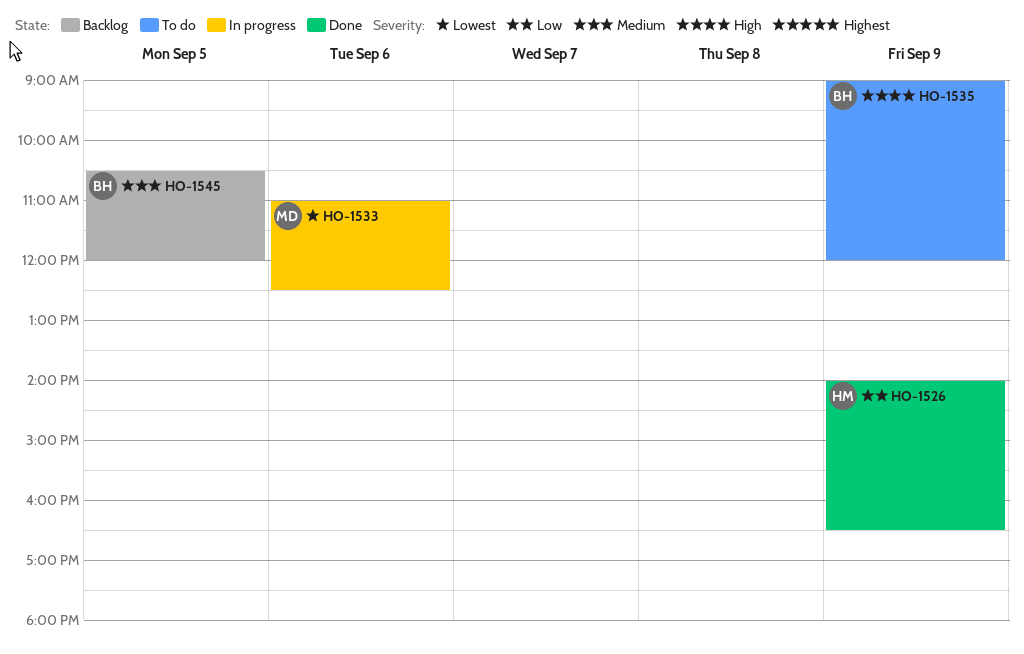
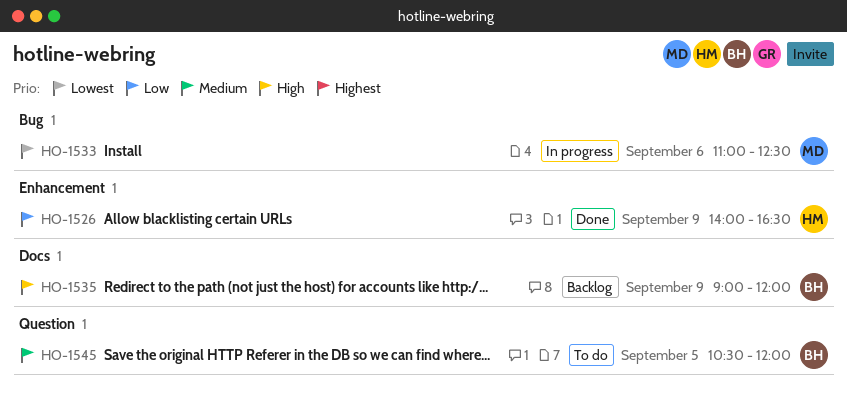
HO-1535, status: To do -> Backlog
HO-1545, status: Backlog -> To do

